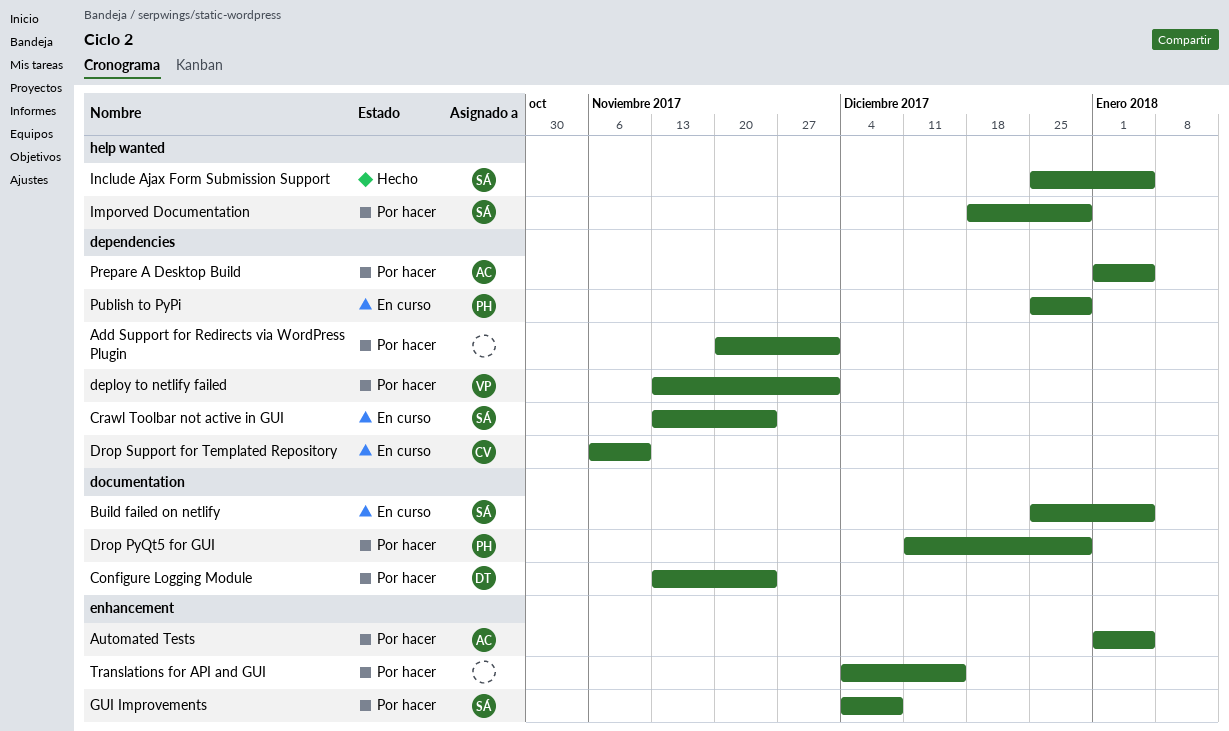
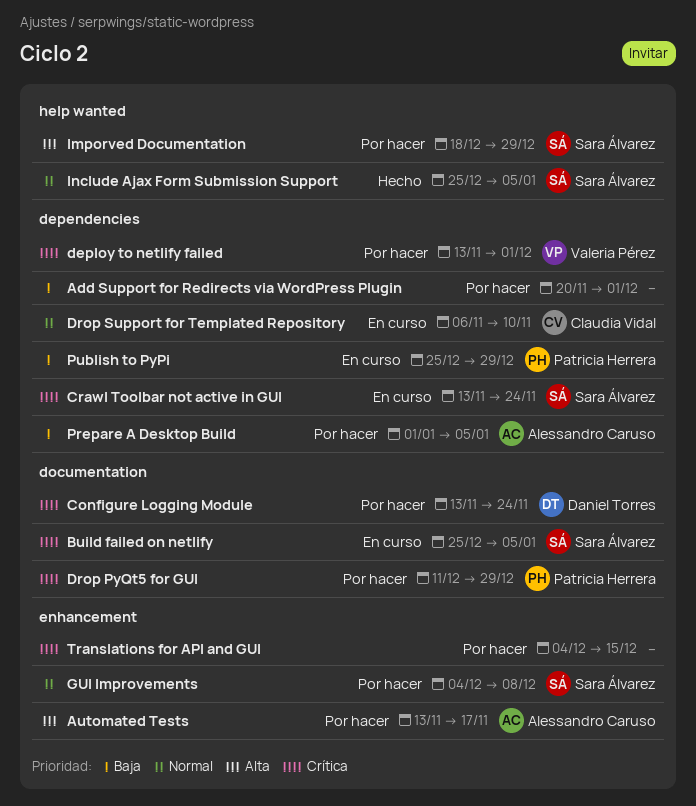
Automated Tests, start: Jan 1 -> Nov 13
Automated Tests, due: Jan 5 -> Nov 17

